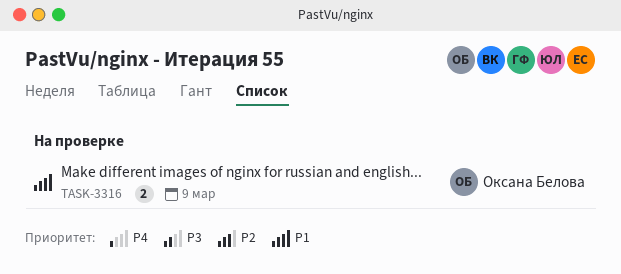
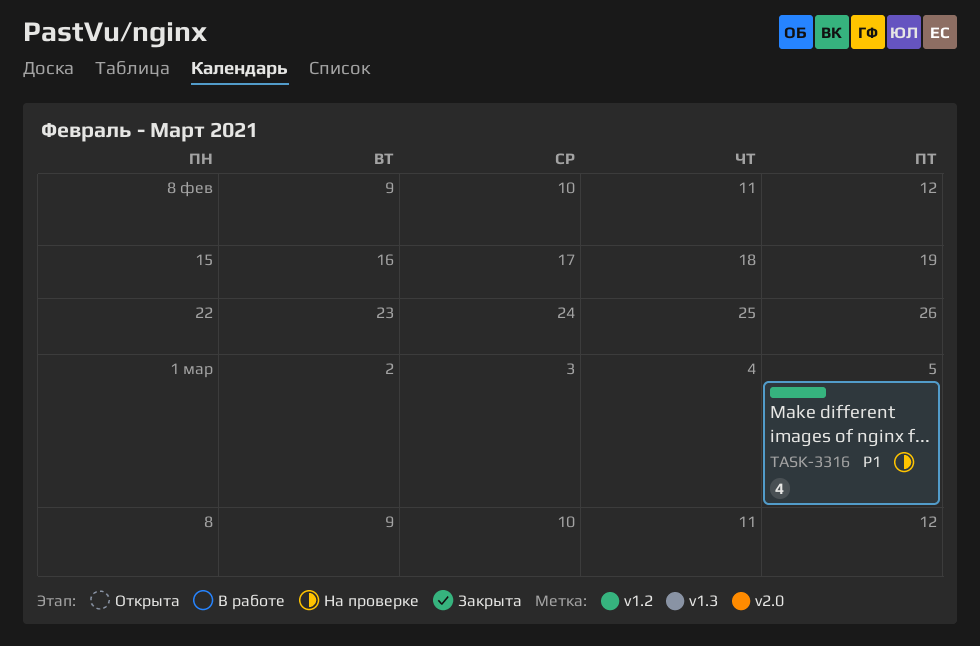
TASK-3316, estimate: 2 -> 4
TASK-3316, due: Mar 9 -> Mar 5

